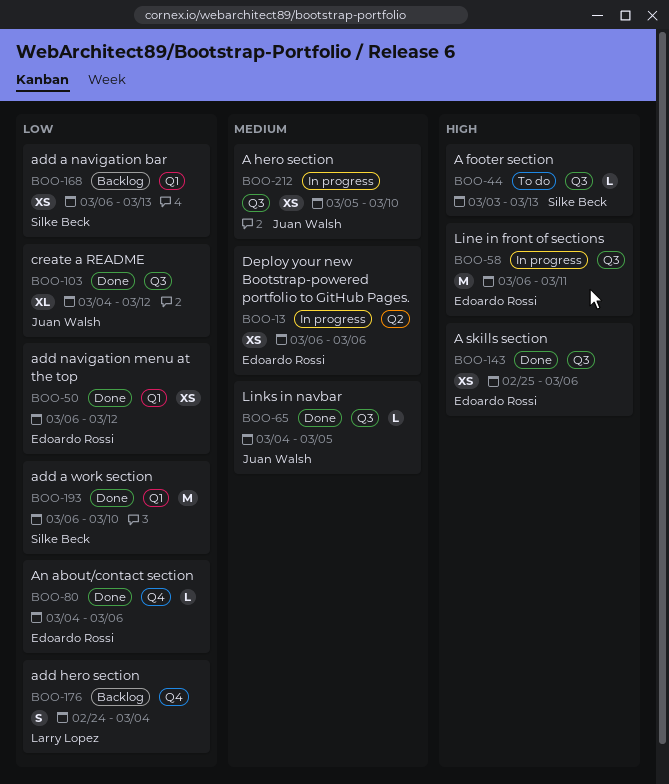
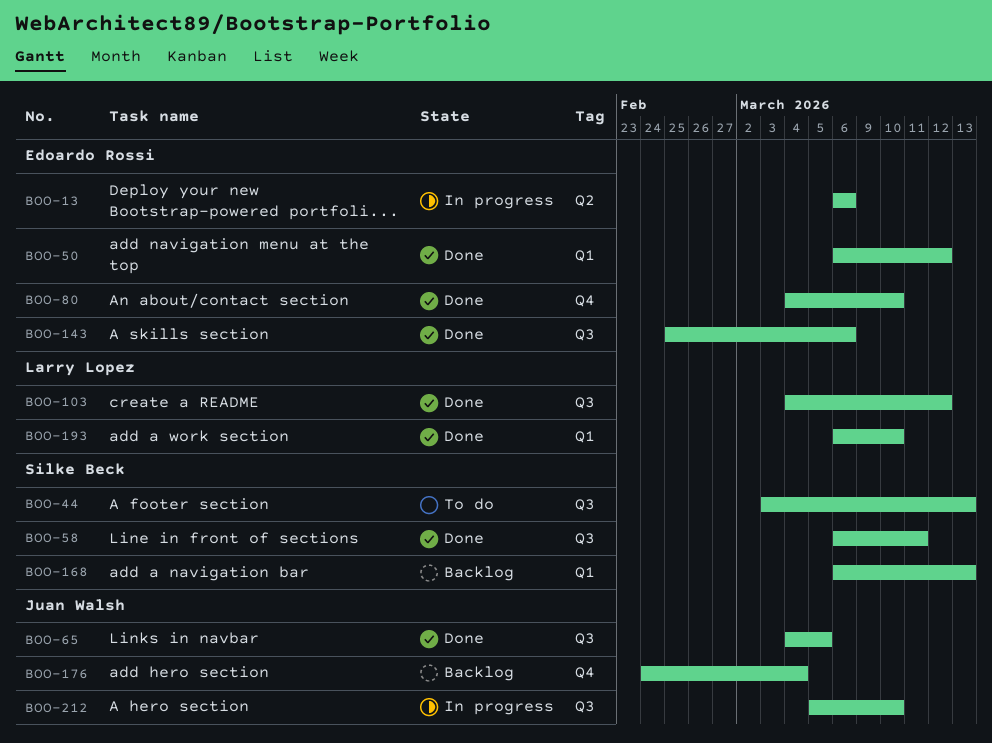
BOO-58, status: In progress -> Done
BOO-58, owner: Edoardo Rossi -> Silke Beck
BOO-80, due: Mar 6 -> Mar 10
BOO-103, owner: Juan Walsh -> Larry Lopez
BOO-176, owner: Larry Lopez -> Juan Walsh
BOO-193, owner: Silke Beck -> Larry Lopez

